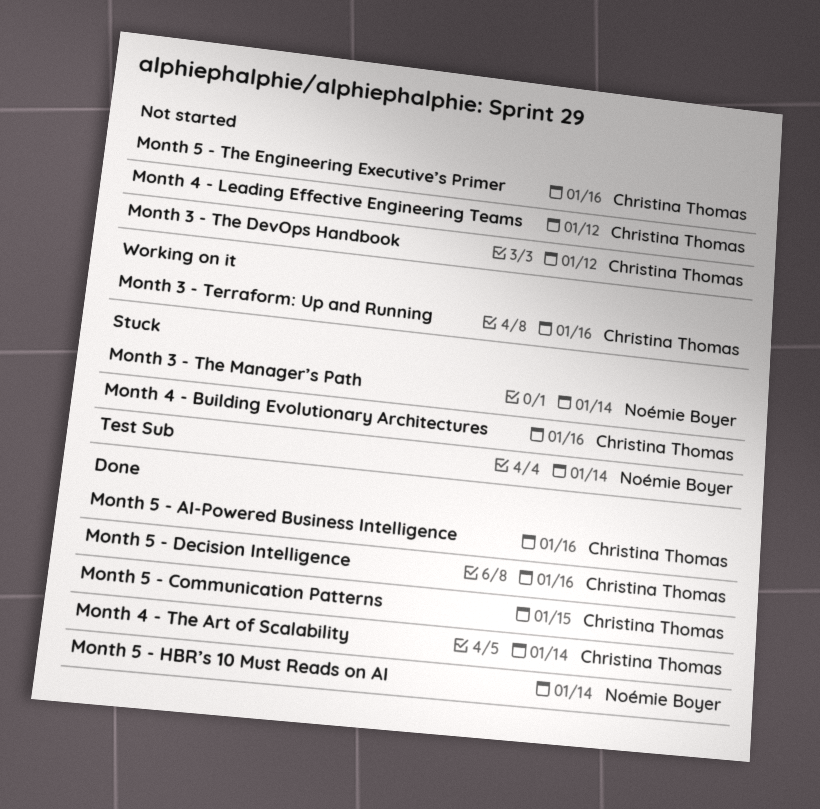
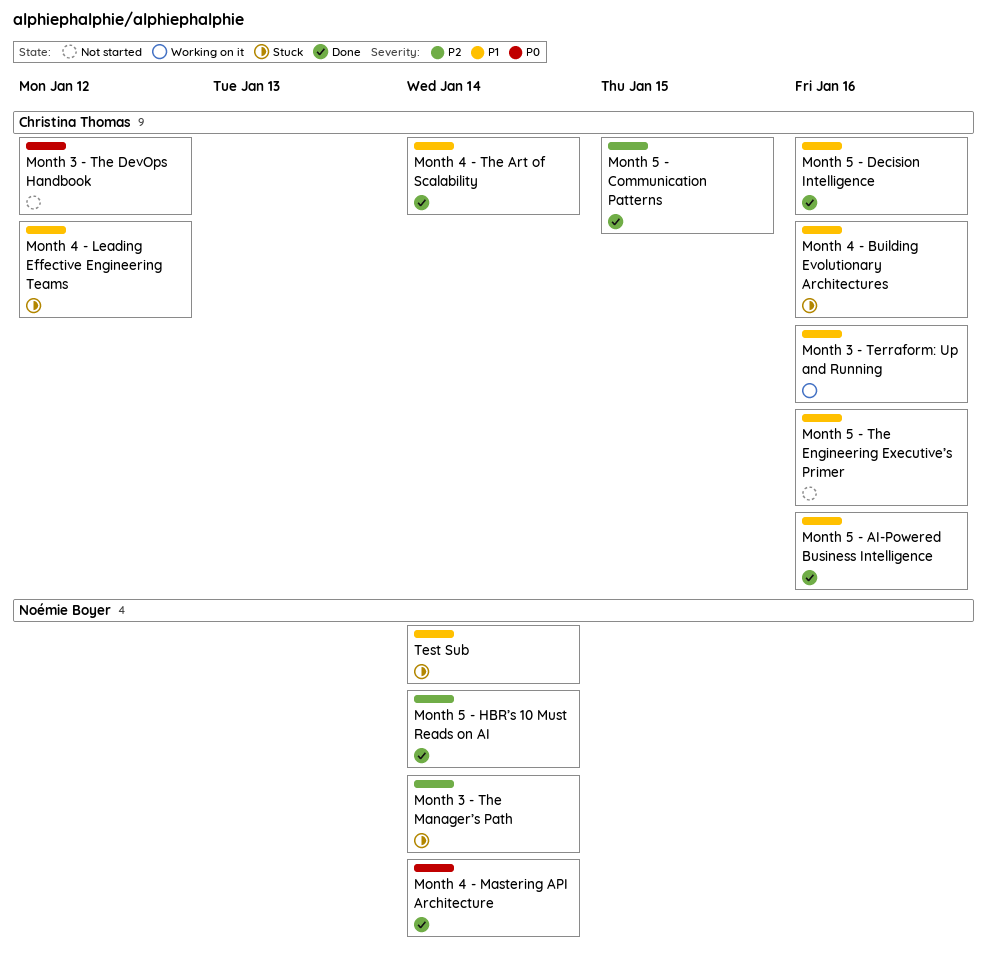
Month 4 - Leading Effective Engineering Teams, status: Not started -> Stuck
Month 4 - Mastering API Architecture: none -> present

